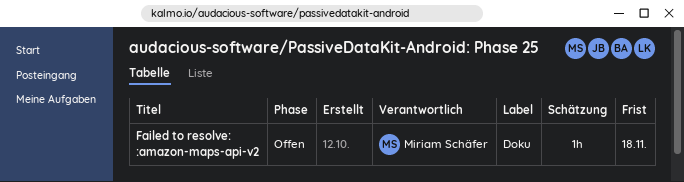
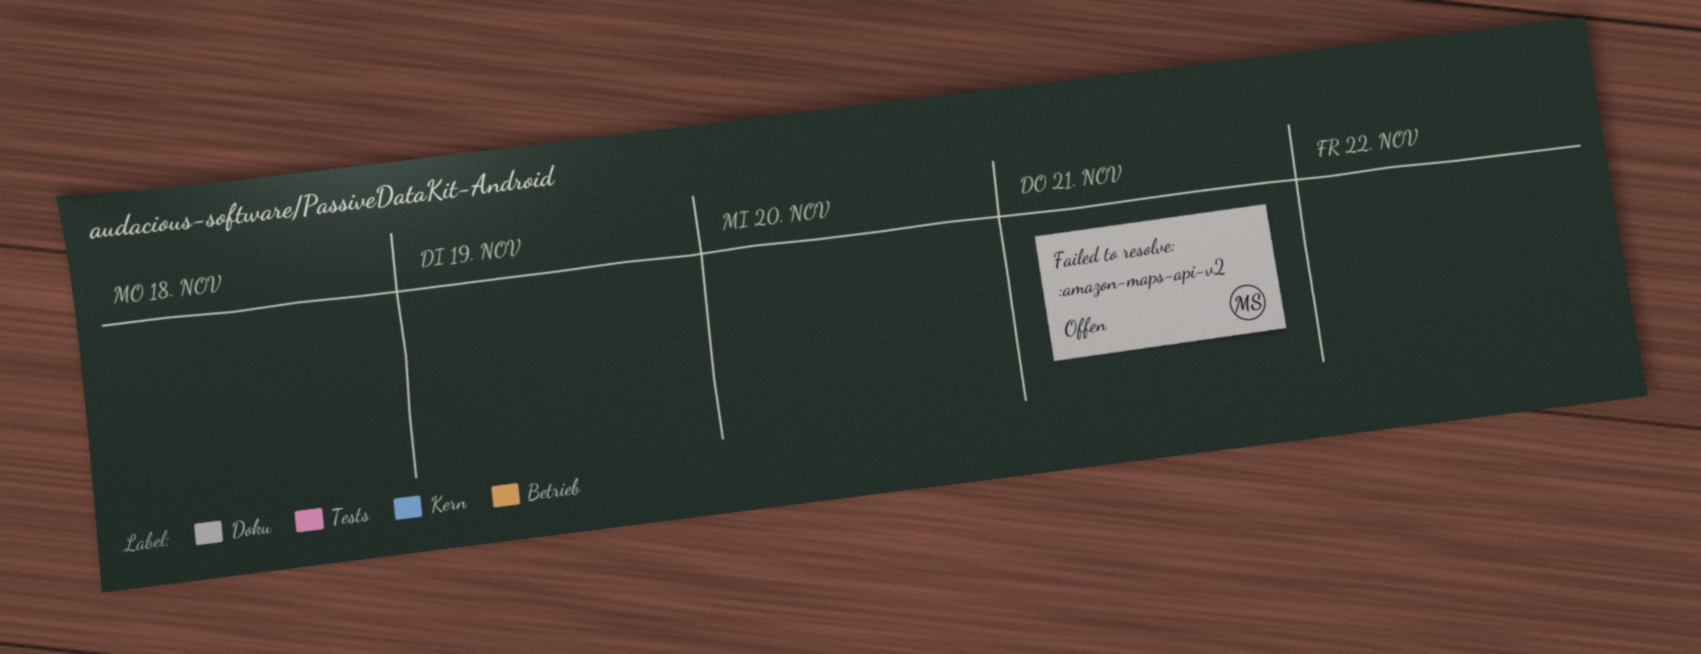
Failed to resolve: :amazon-maps-api-v2, due: Nov 18 -> Nov 21

